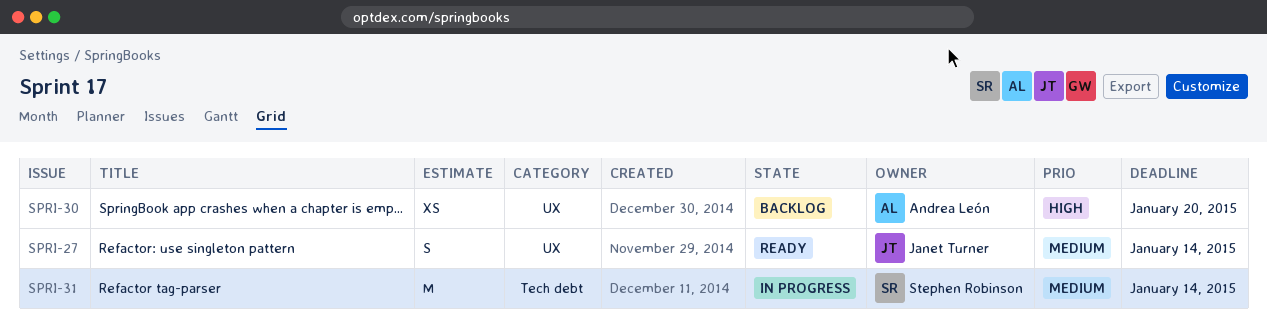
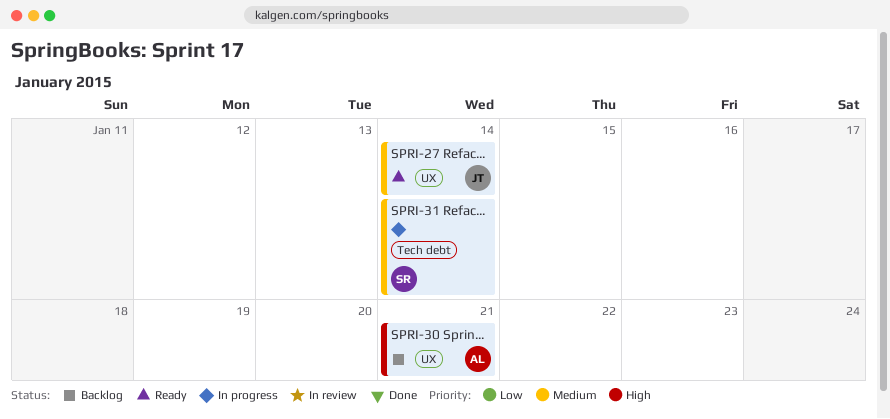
SPRI-30, due: Jan 20 -> Jan 21

